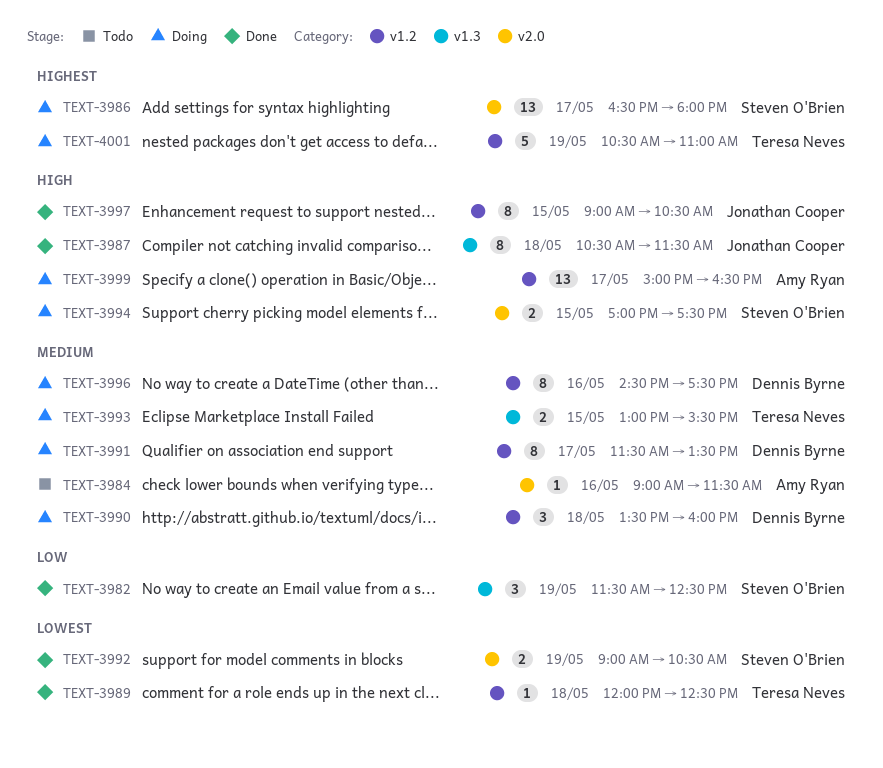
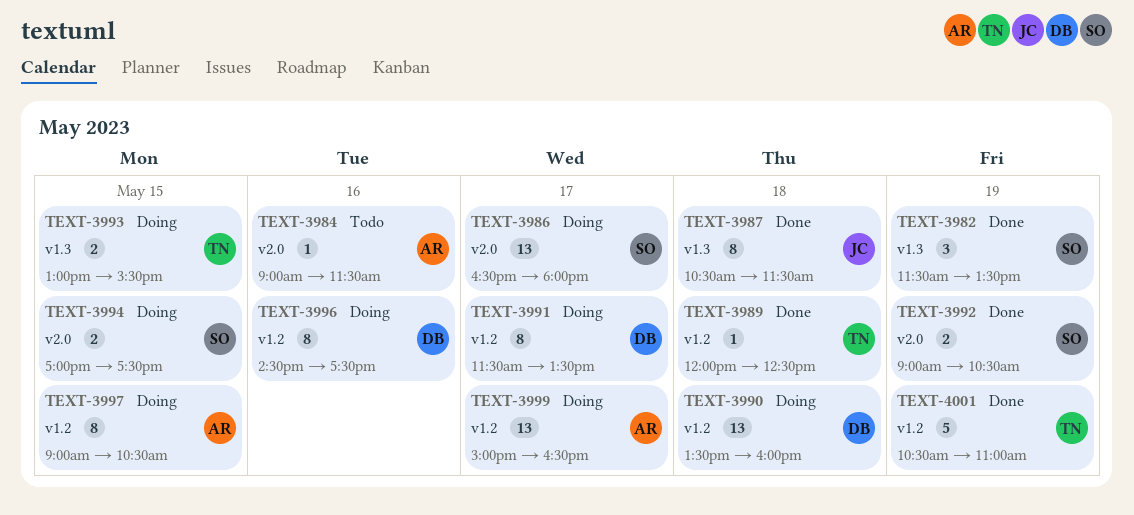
TEXT-3982, ends: 12:30 -> 13:30
TEXT-3990, estimate: 3 -> 13
TEXT-3997, status: Done -> Doing
TEXT-3997, owner: Jonathan Cooper -> Amy Ryan
TEXT-4001, status: Doing -> Done

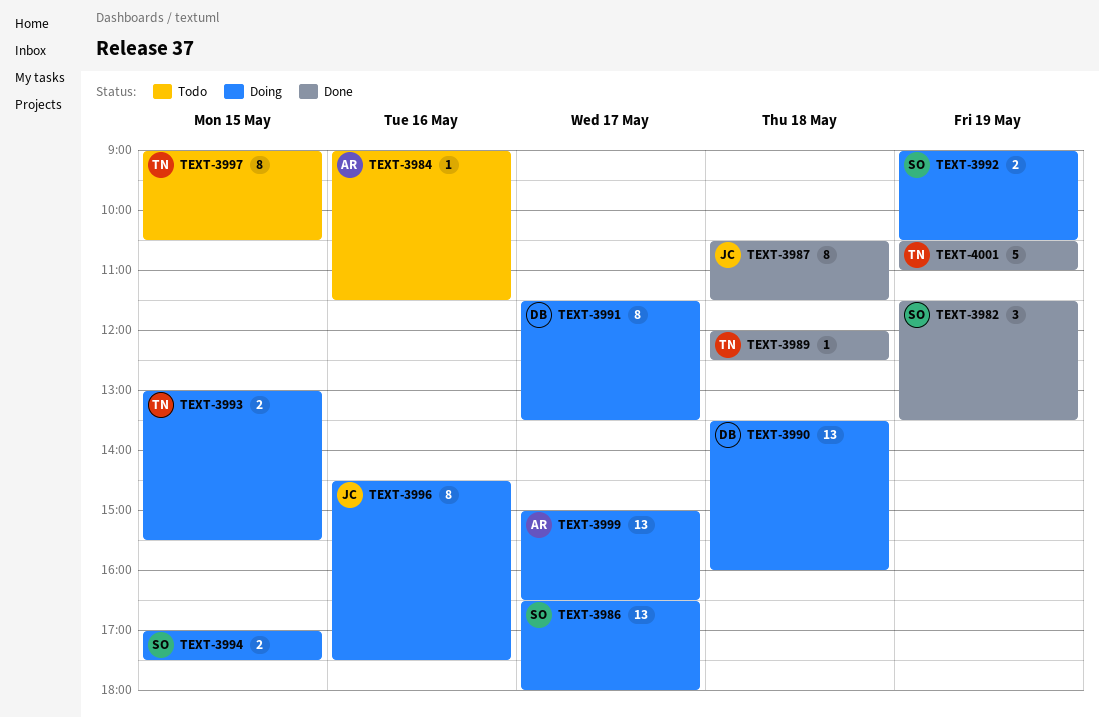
TEXT-3992, status: Done -> Doing
TEXT-3996, owner: DB -> JC
TEXT-3997, status: Doing -> Todo
TEXT-3997, owner: AR -> TN

